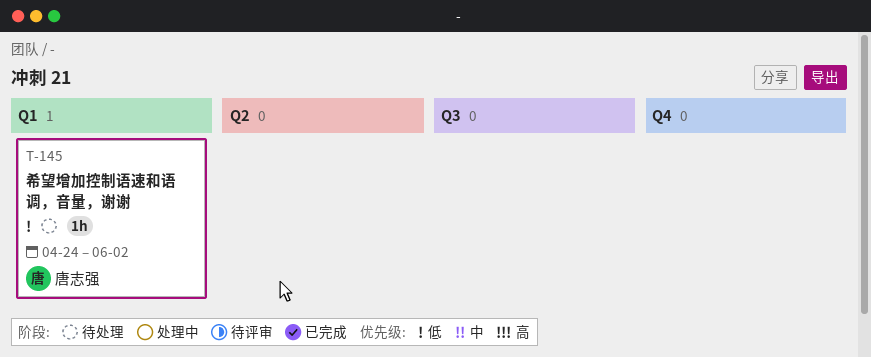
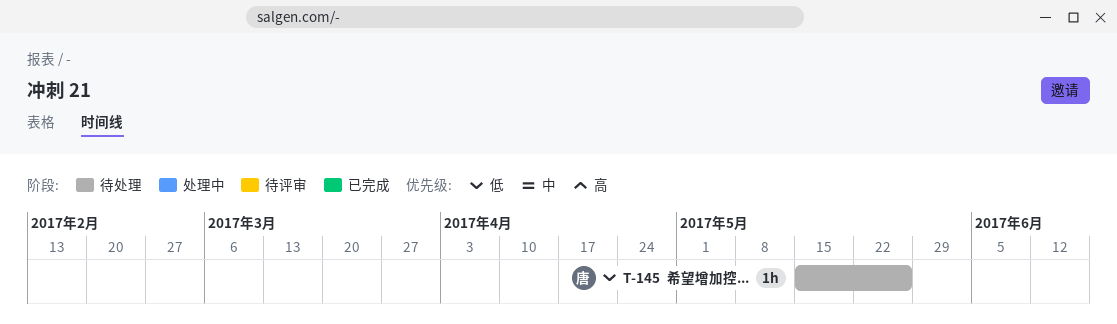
T-145, start: Apr 24 -> May 15
T-145, due: Jun 2 -> May 26

